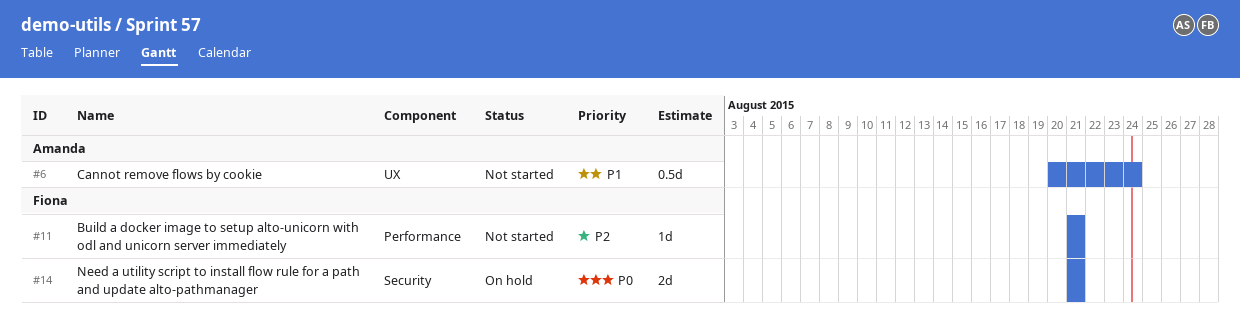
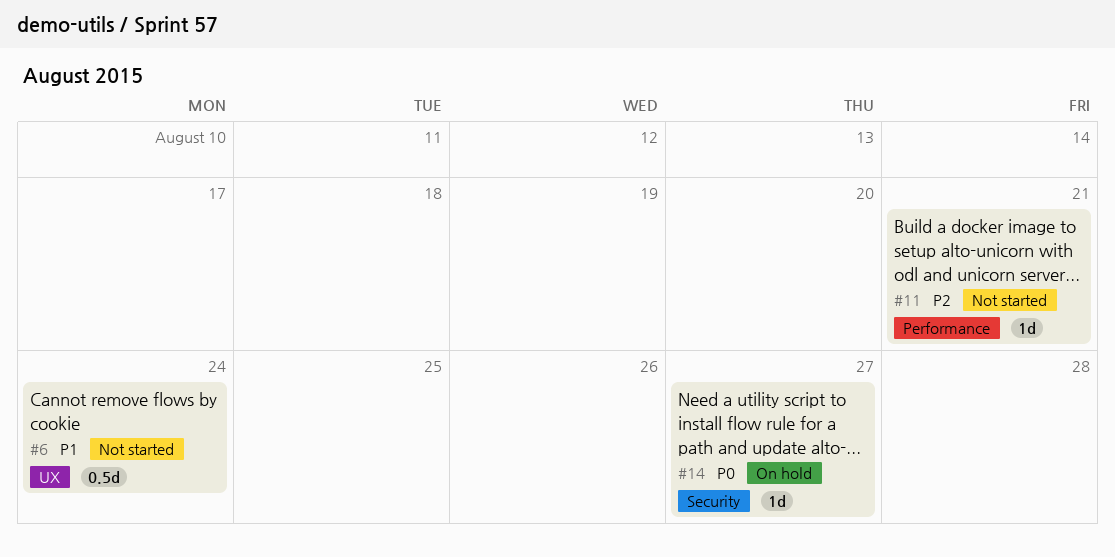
#14, estimate: 2d -> 1d
#14, due: Aug 21 -> Aug 27

